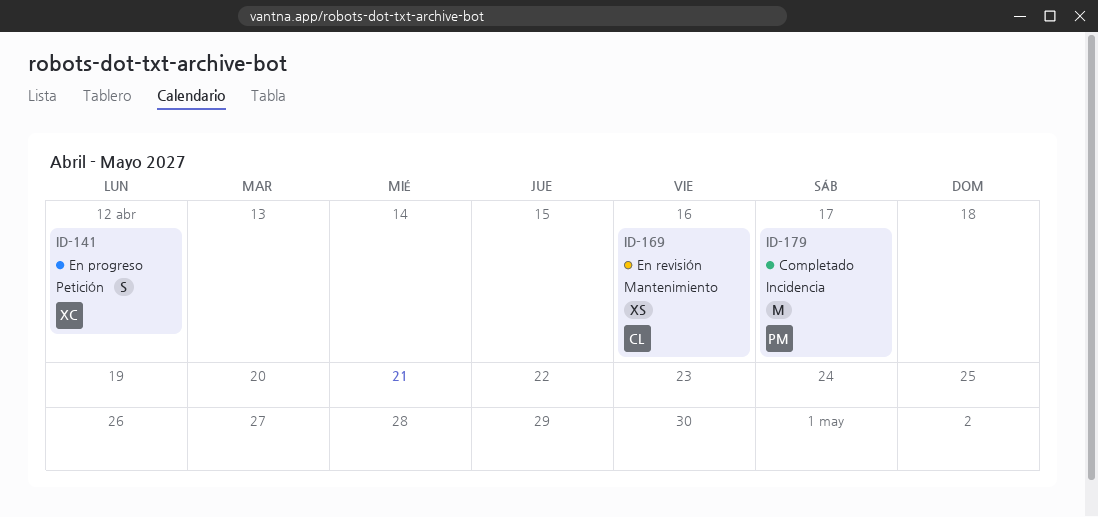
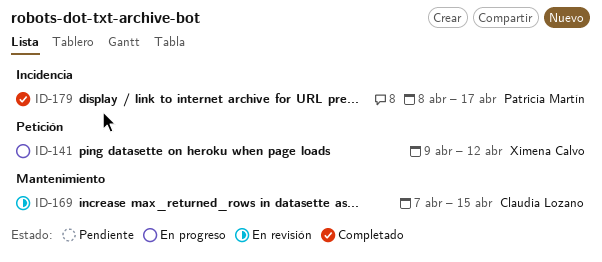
ID-169, due: Apr 16 -> Apr 15

